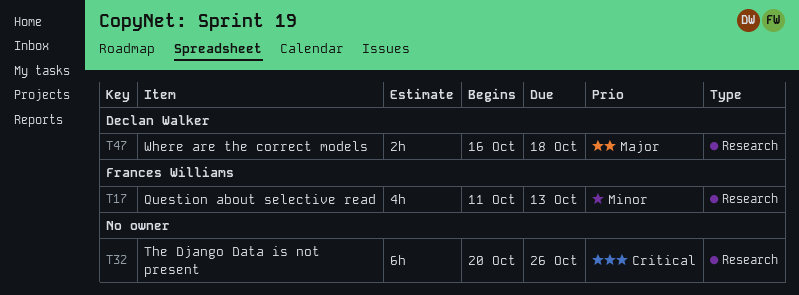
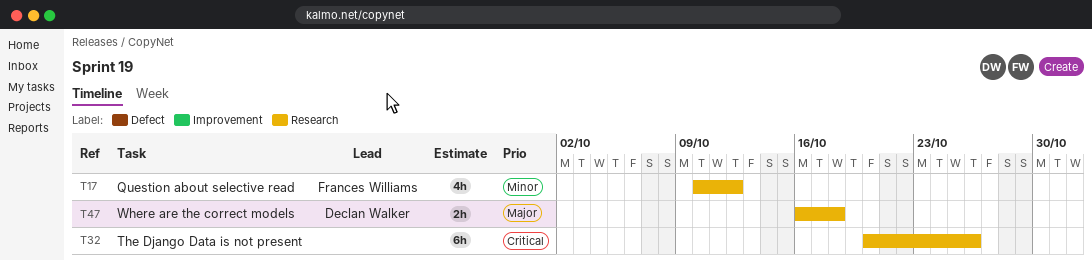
T17, start: Oct 11 -> Oct 10
T17, due: Oct 13 -> Oct 12

